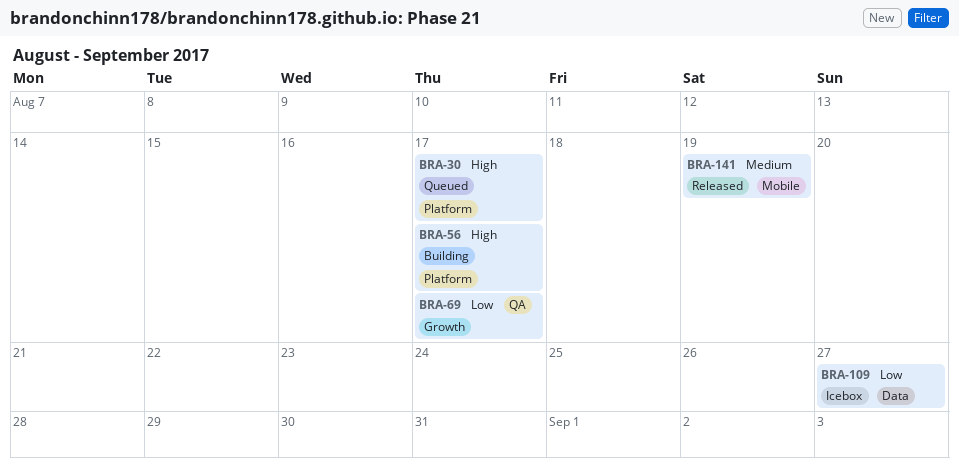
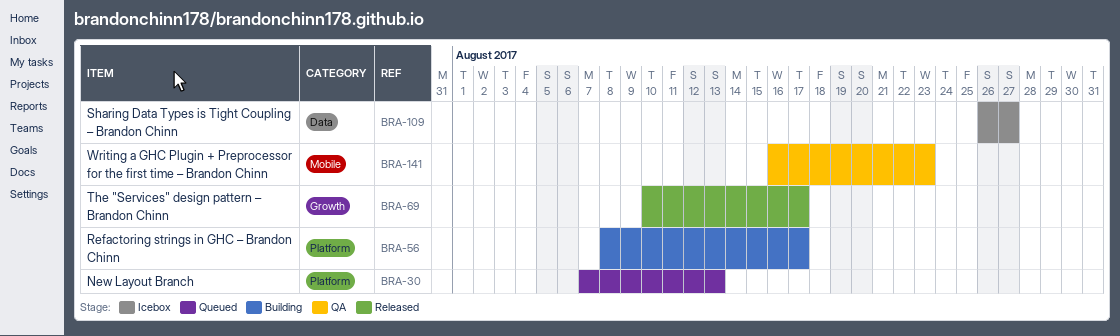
BRA-30, due: Aug 17 -> Aug 13
BRA-69, status: QA -> Released
BRA-141, status: Released -> QA
BRA-141, due: Aug 19 -> Aug 23

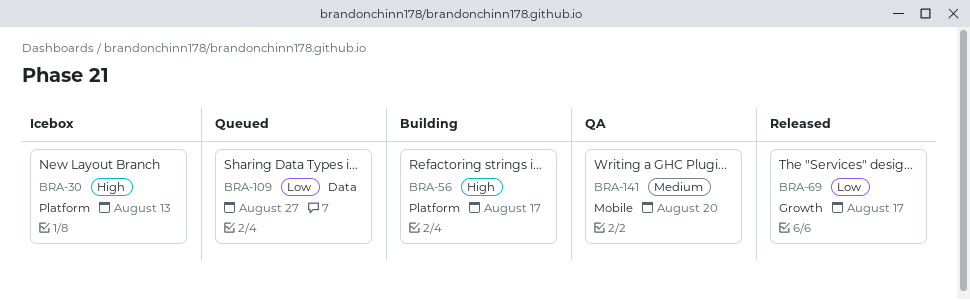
BRA-30, status: Queued -> Icebox
BRA-109, status: Icebox -> Queued
BRA-141, due: Aug 23 -> Aug 20

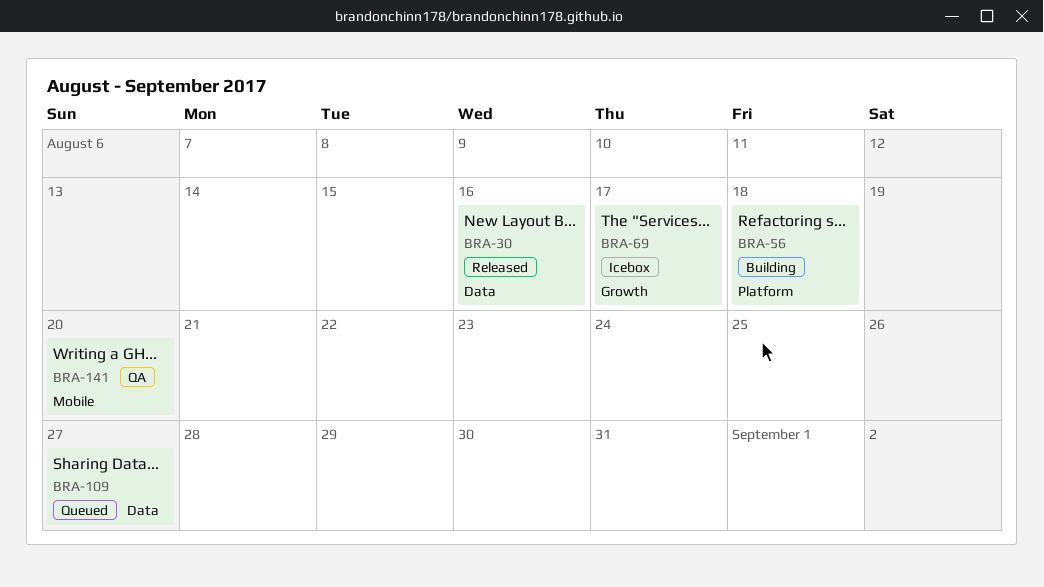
BRA-30, status: Icebox -> Released
BRA-30, label: Platform -> Data
BRA-30, due: Aug 13 -> Aug 16
BRA-56, due: Aug 17 -> Aug 18
BRA-69, status: Released -> Icebox

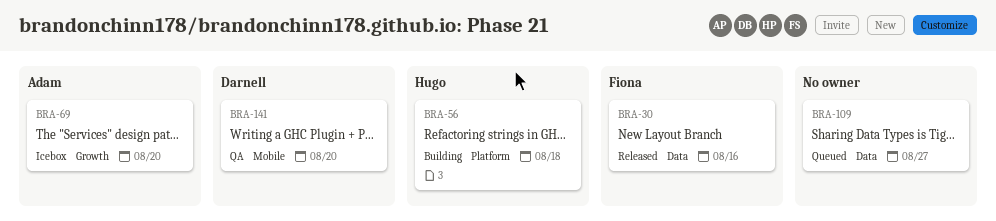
BRA-69, due: Aug 17 -> Aug 20

